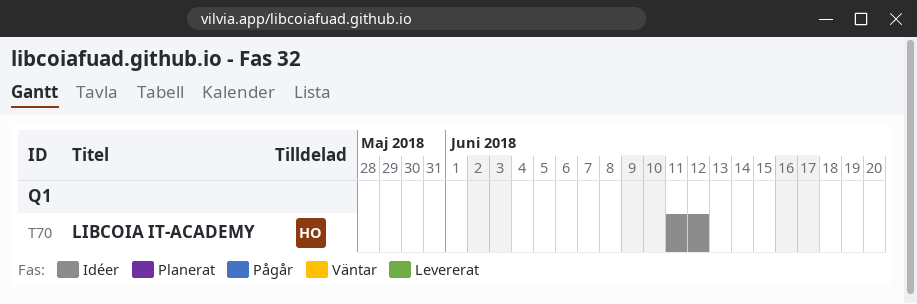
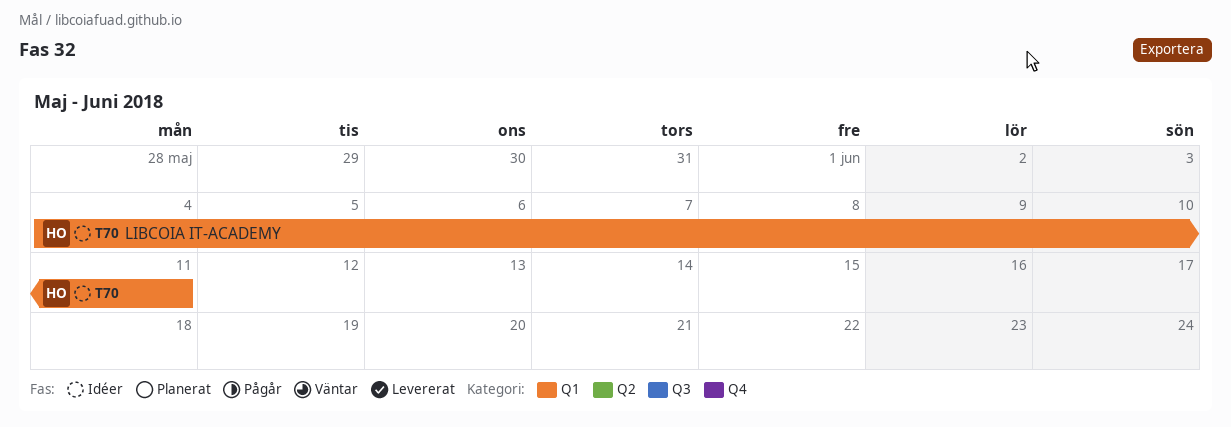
T70, start: Jun 11 -> Jun 4
T70, due: Jun 12 -> Jun 11

